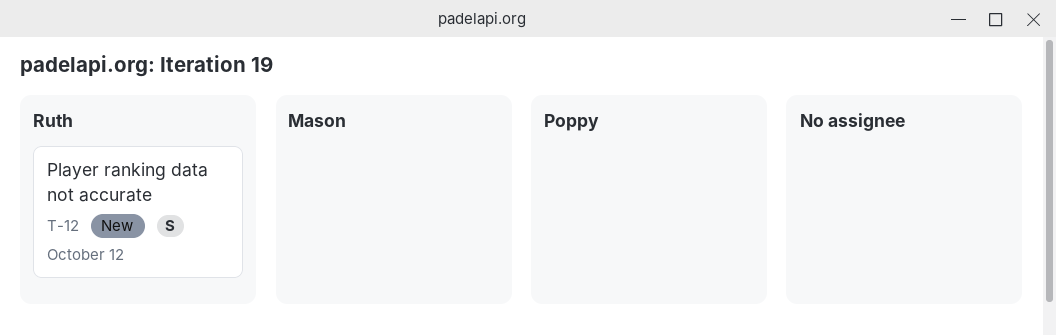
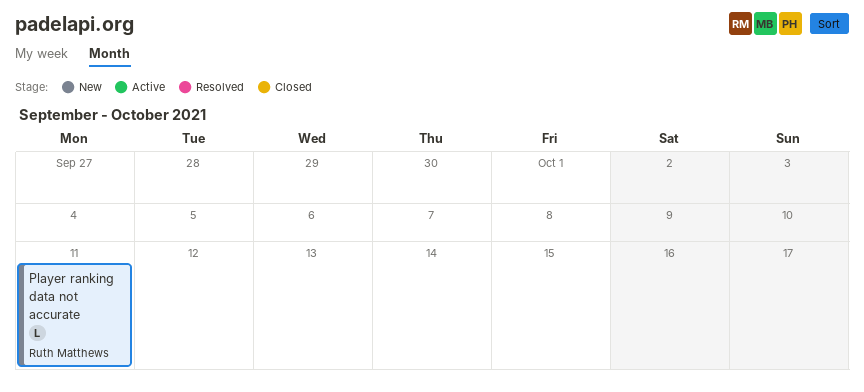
Player ranking data not accurate, estimate: S -> L
Player ranking data not accurate, due: Oct 12 -> Oct 11

